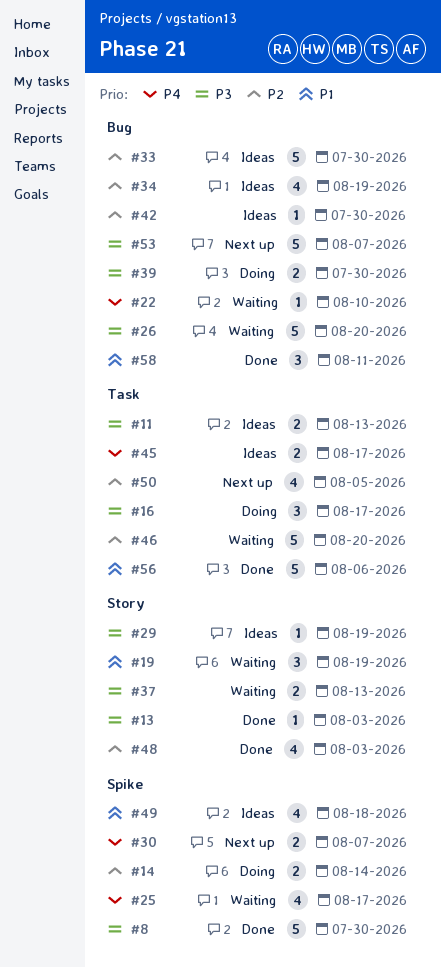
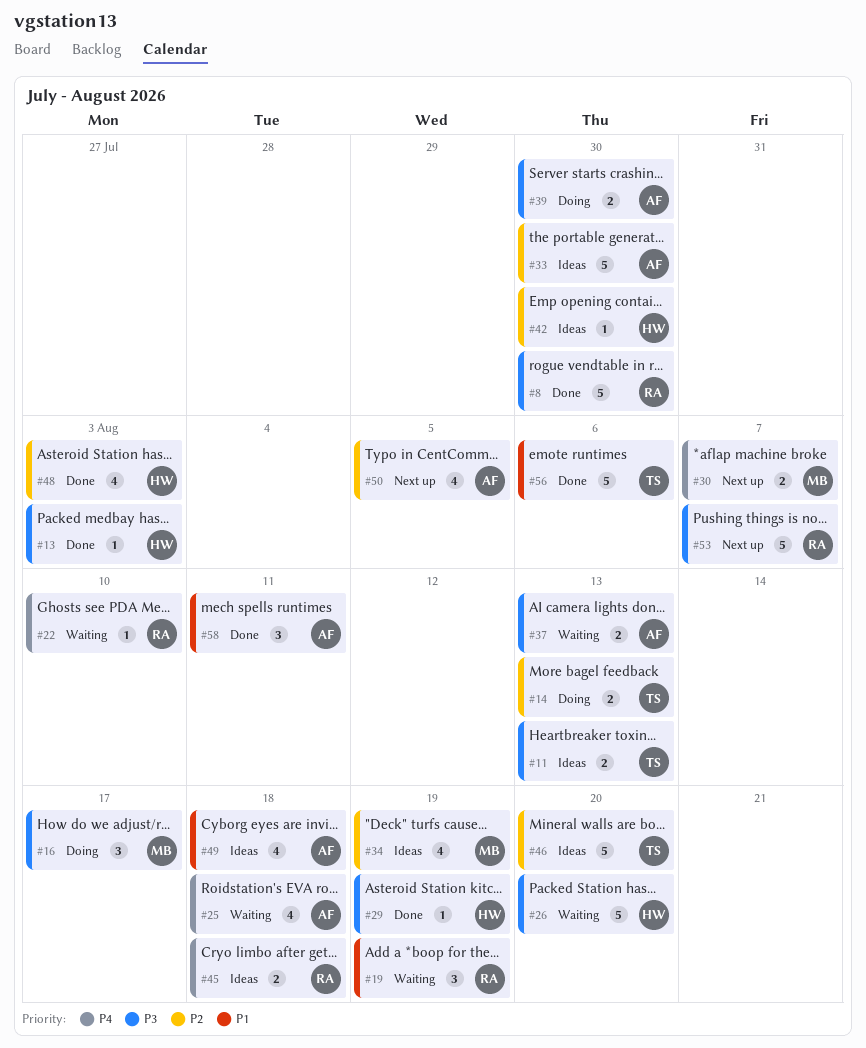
#14, due: Aug 14 -> Aug 13
#25, due: Aug 17 -> Aug 18
#29, status: Ideas -> Done
#45, due: Aug 17 -> Aug 18
#46, status: Waiting -> Ideas

